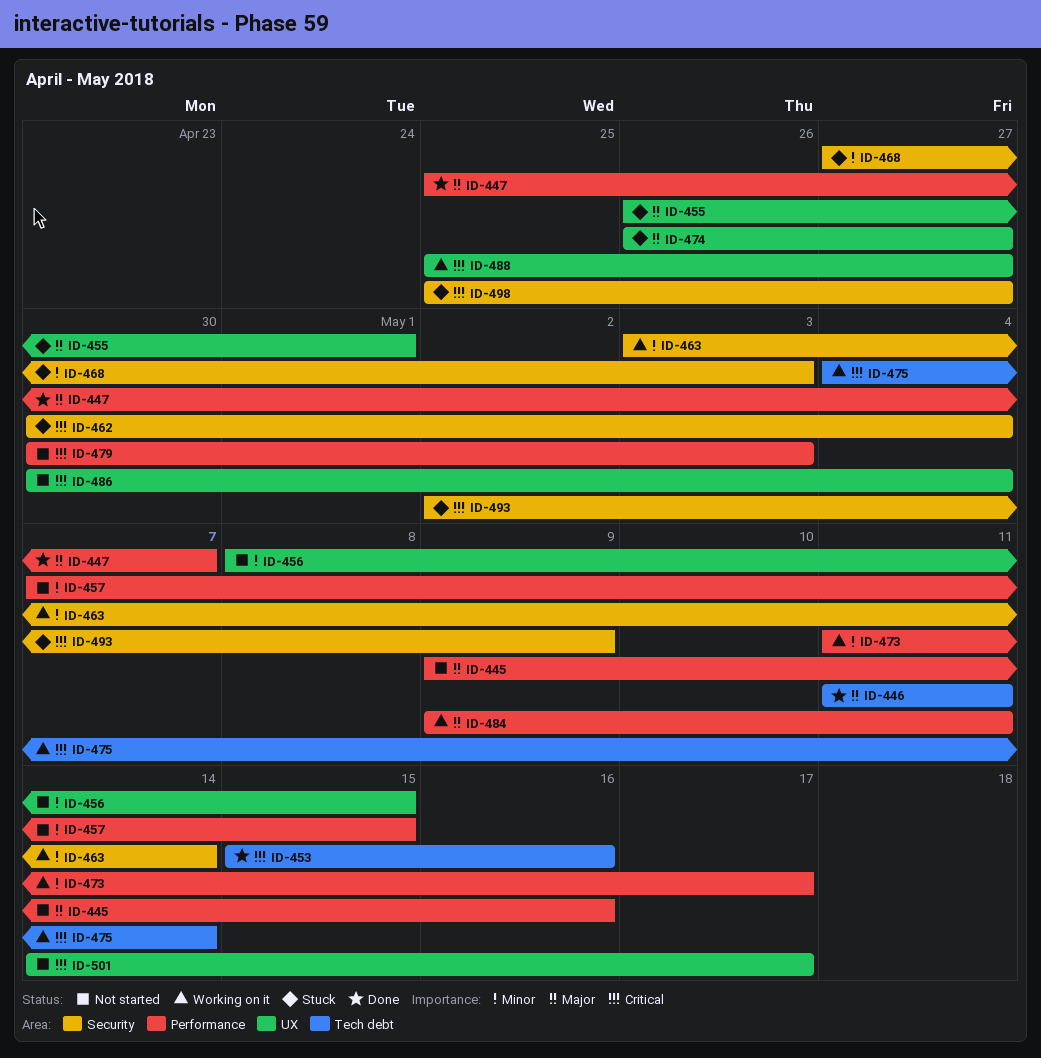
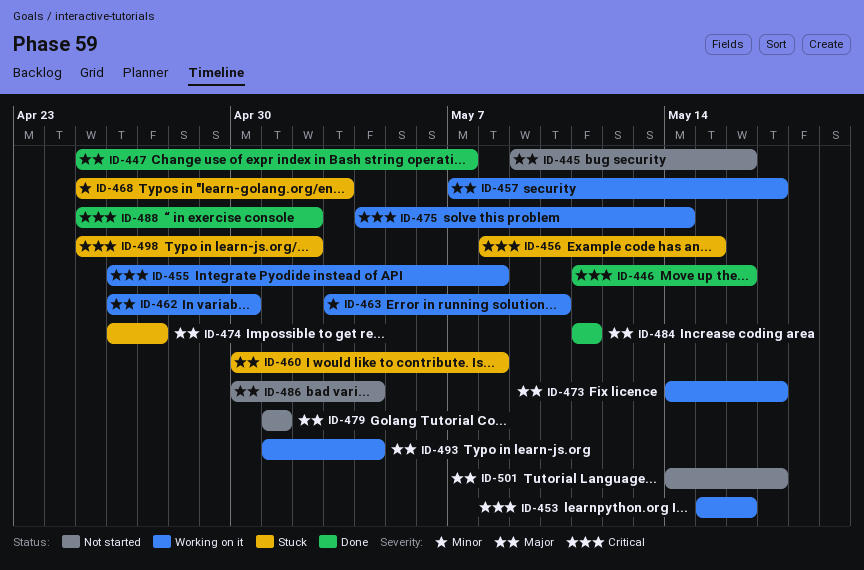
ID-446, priority: Major -> Critical
ID-446, due: May 11 -> May 16
ID-453, status: Done -> Working on it
ID-455, status: Stuck -> Working on it
ID-455, priority: Major -> Critical
ID-455, due: May 1 -> May 8
ID-456, status: Not started -> Stuck
ID-456, priority: Minor -> Critical
ID-457, status: Not started -> Working on it
ID-457, priority: Minor -> Major
ID-457, due: May 15 -> May 17
ID-460: none -> present
ID-462, status: Stuck -> Working on it
ID-462, priority: Critical -> Major
ID-462, start: Apr 30 -> Apr 26
ID-462, due: May 4 -> Apr 30
ID-463, due: May 14 -> May 10
ID-468, start: Apr 27 -> Apr 25
ID-473, priority: Minor -> Major
ID-473, start: May 11 -> May 14
ID-479, priority: Critical -> Major
ID-479, start: Apr 30 -> May 1
ID-479, due: May 3 -> May 1
ID-484, status: Working on it -> Done
ID-484, start: May 9 -> May 11
ID-486, priority: Critical -> Major
ID-488, status: Working on it -> Done
ID-488, due: Apr 27 -> May 2
ID-493, status: Stuck -> Working on it
ID-493, priority: Critical -> Major
ID-493, start: May 2 -> May 1
ID-493, due: May 9 -> May 4
ID-498, due: Apr 27 -> May 2
ID-501, priority: Critical -> Major

